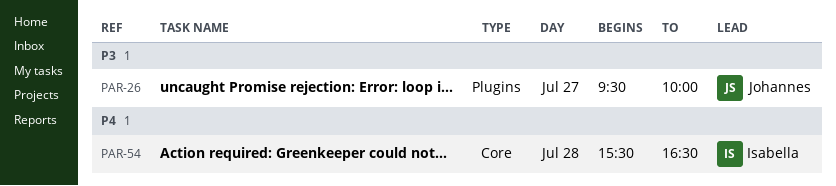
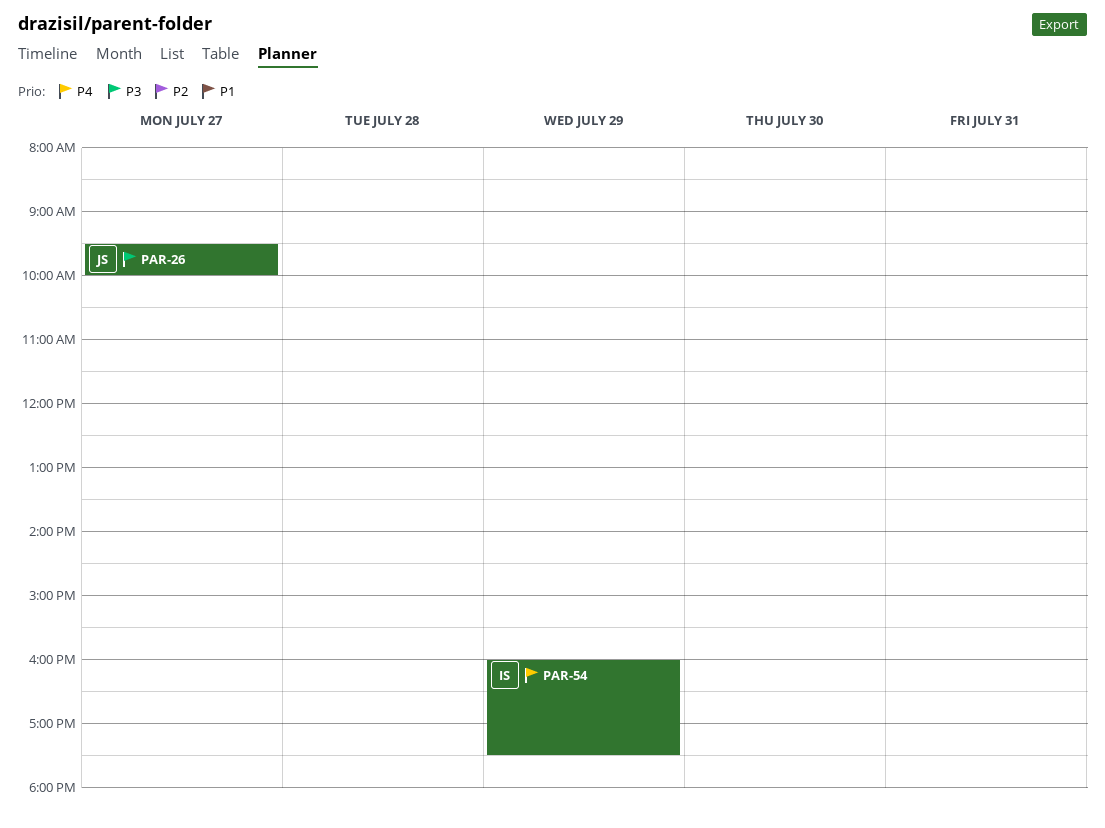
PAR-54, day: Jul 28 -> Jul 29
PAR-54, begins: 15:30 -> 16:00
PAR-54, ends: 16:30 -> 17:30

